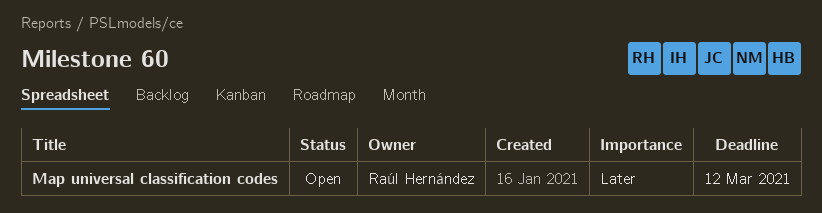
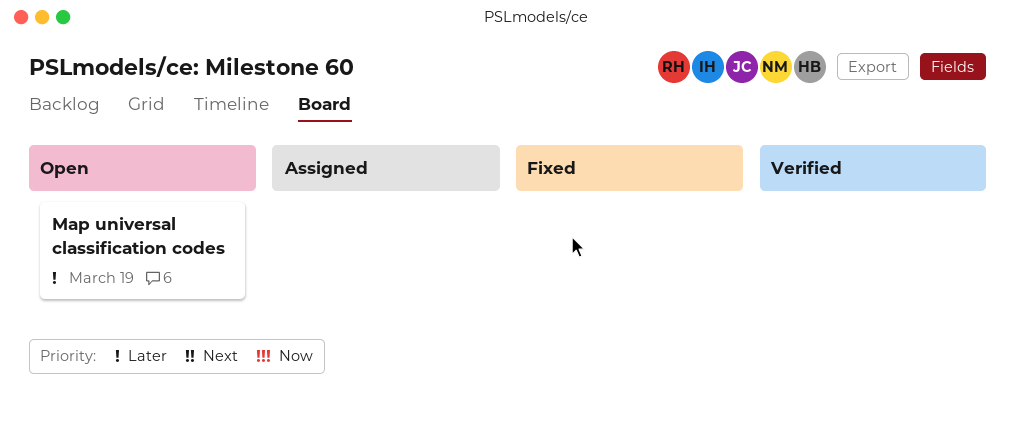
Map universal classification codes, due: Mar 12 -> Mar 19

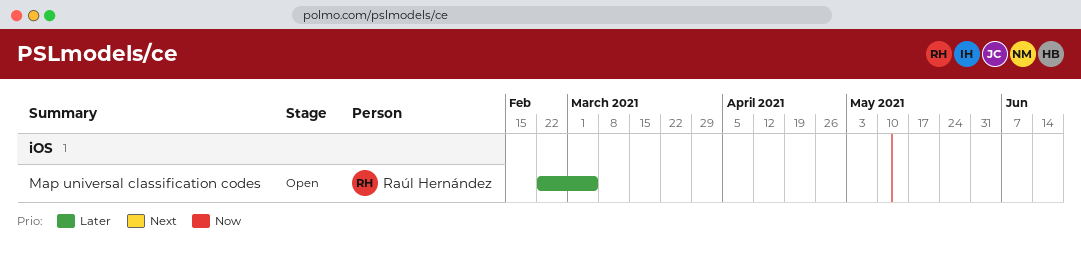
Map universal classification codes, due: Mar 19 -> Mar 5

